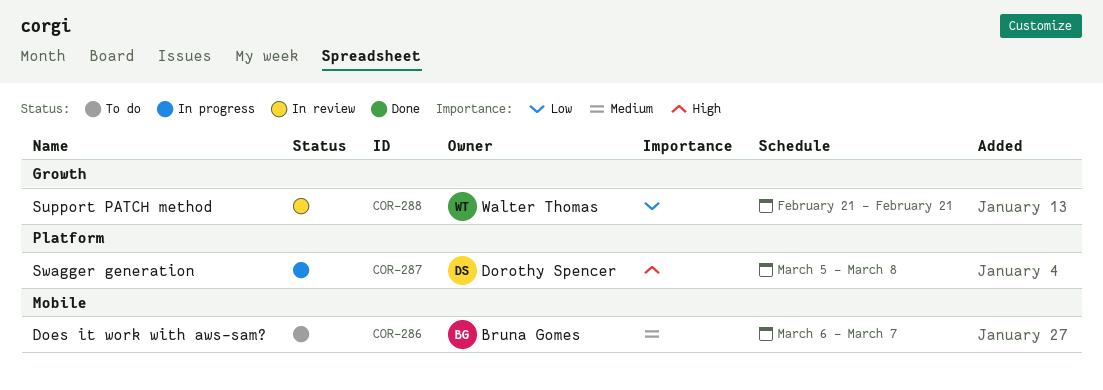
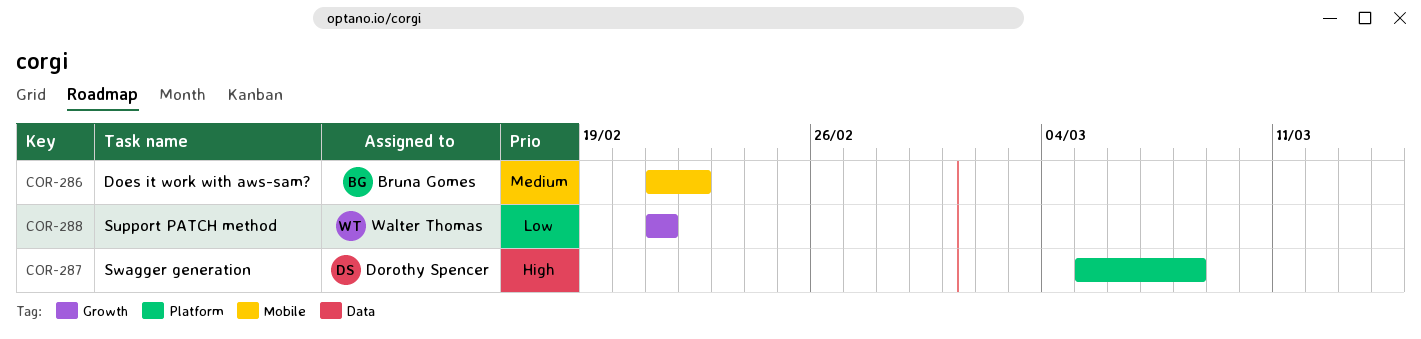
COR-286, start: Mar 6 -> Feb 21
COR-286, due: Mar 7 -> Feb 22

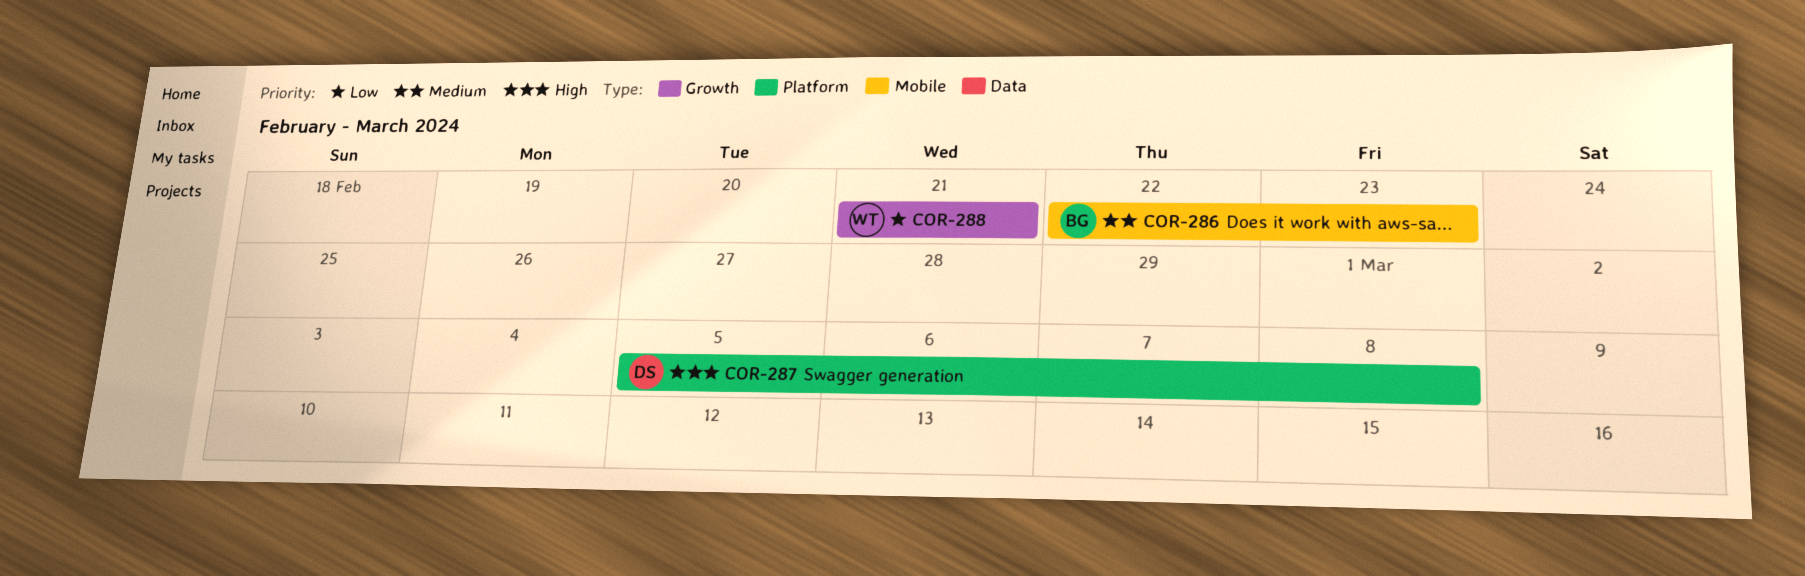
COR-286, start: Feb 21 -> Feb 22
COR-286, due: Feb 22 -> Feb 23

